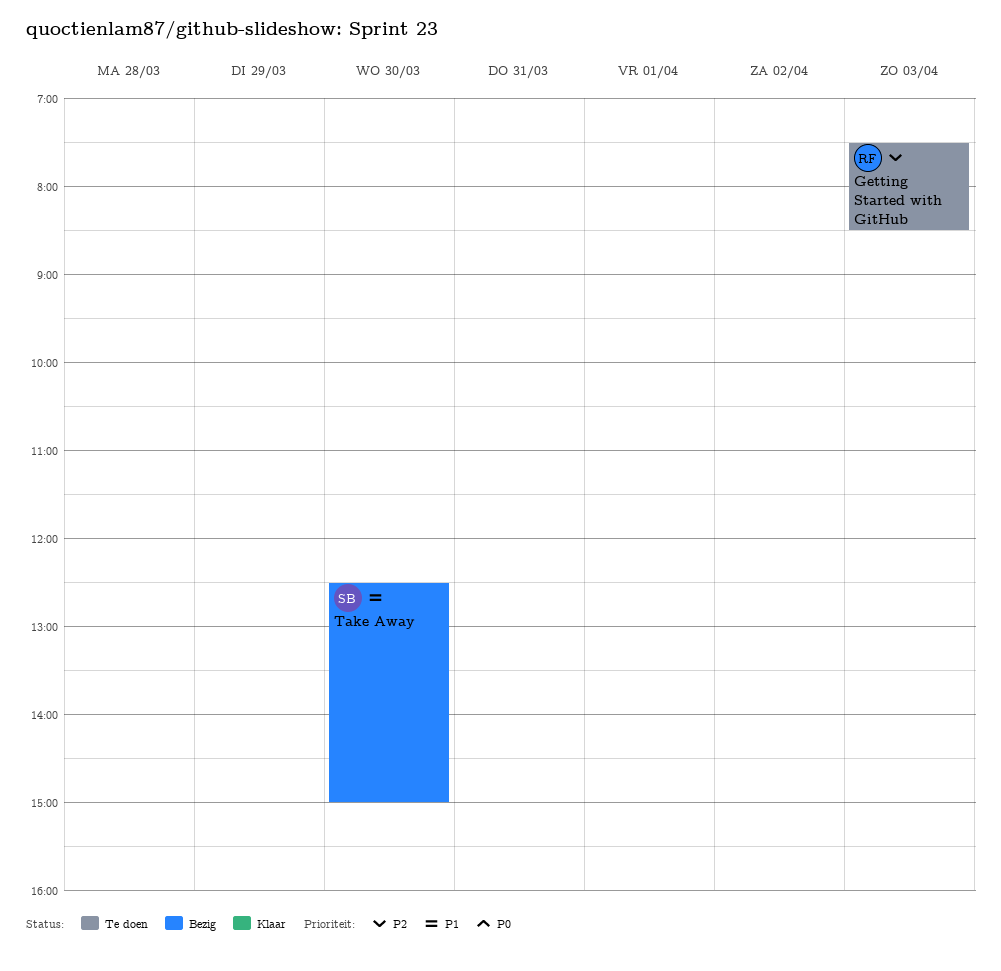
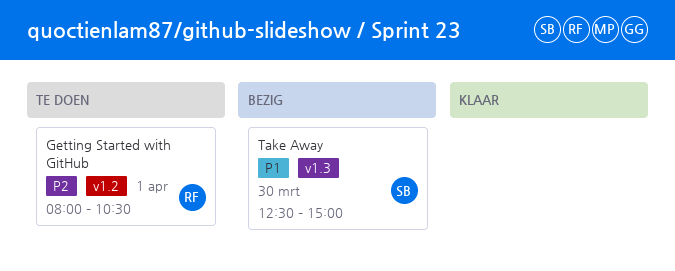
Getting Started with GitHub, day: Apr 3 -> Apr 1
Getting Started with GitHub, begins: 07:30 -> 08:00
Getting Started with GitHub, ends: 08:30 -> 10:30

